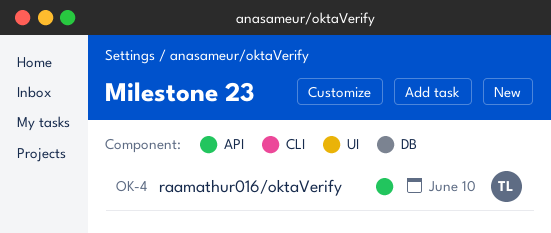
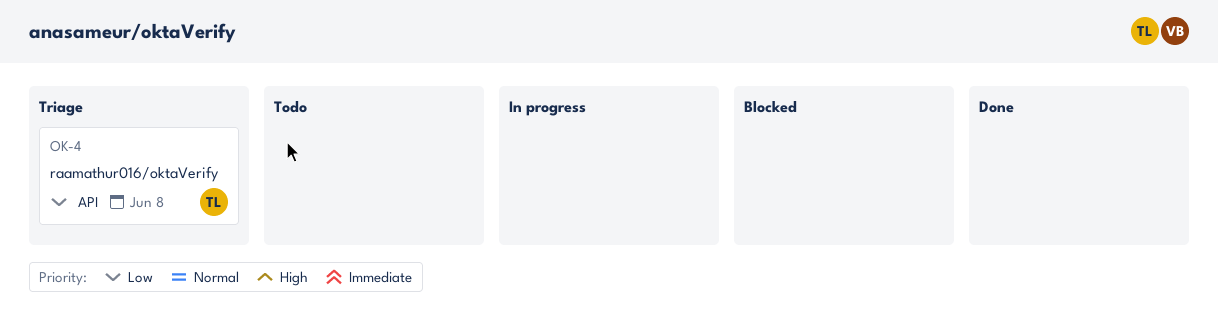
OK-4, due: Jun 10 -> Jun 8

